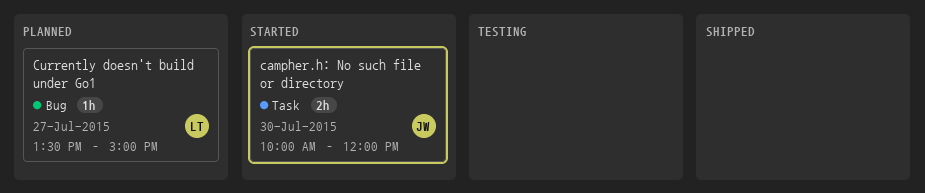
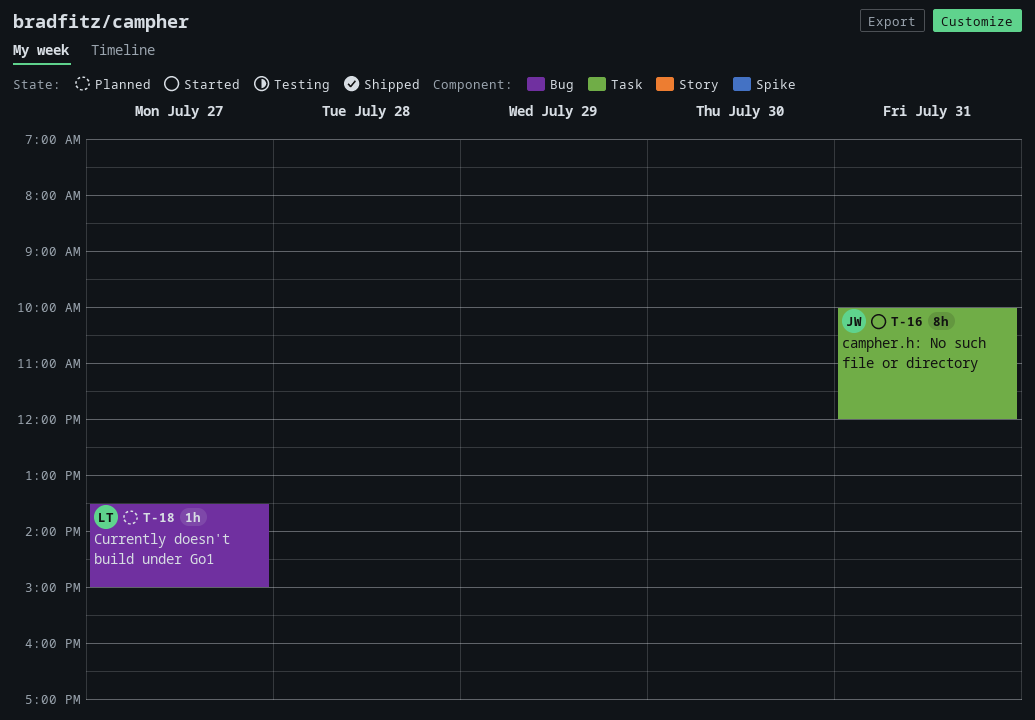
campher.h: No such file or directory, estimate: 2h -> 8h
campher.h: No such file or directory, day: Jul 30 -> Jul 31

